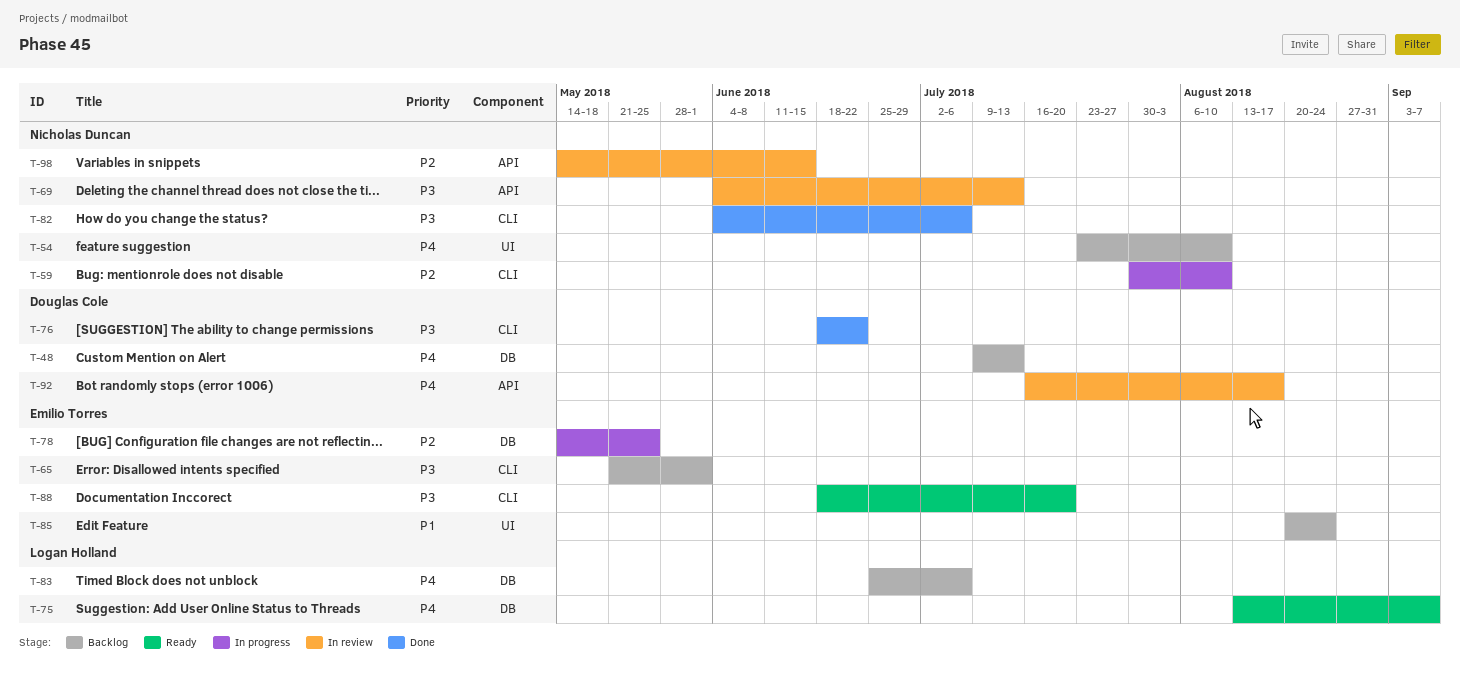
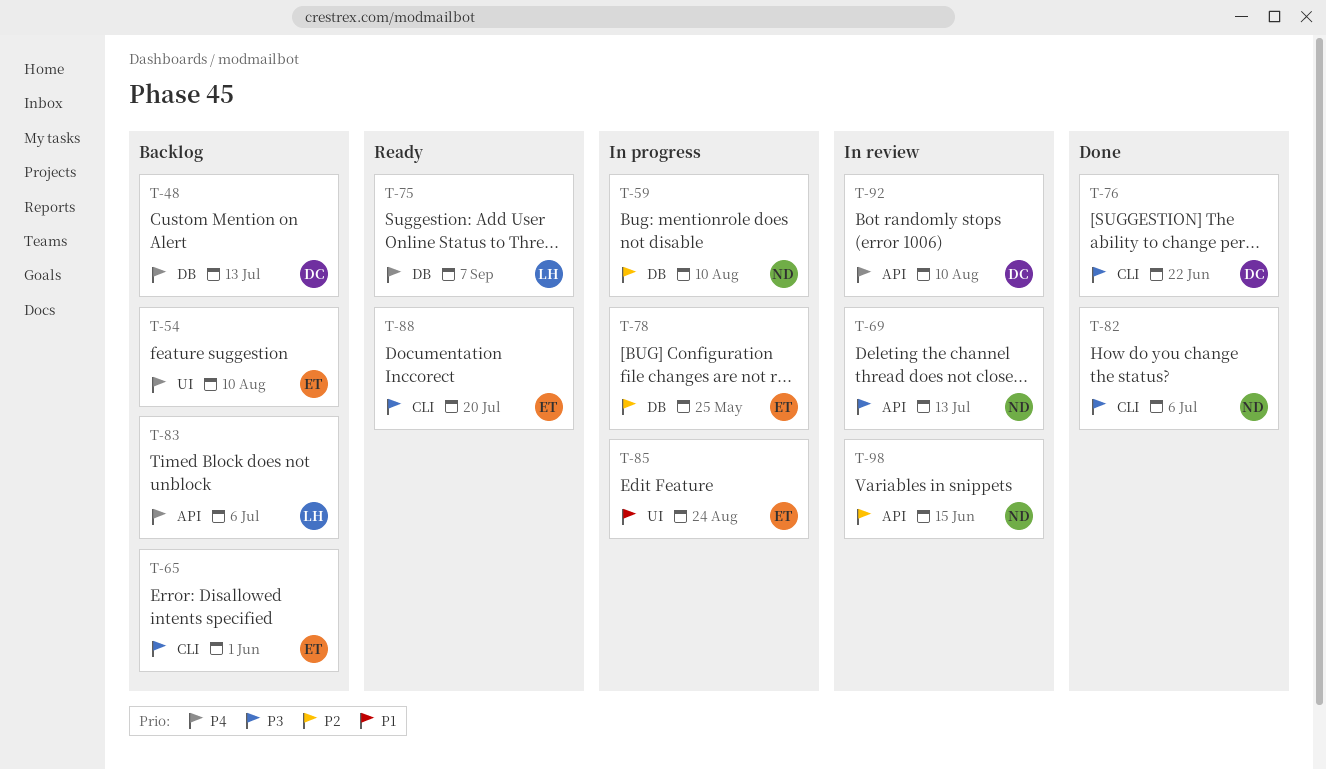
T-54, owner: Nicholas Duncan -> Emilio Torres
T-59, label: CLI -> DB
T-83, label: DB -> API
T-85, status: Backlog -> In progress
T-92, due: Aug 17 -> Aug 10

